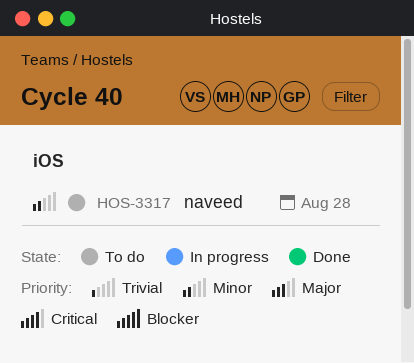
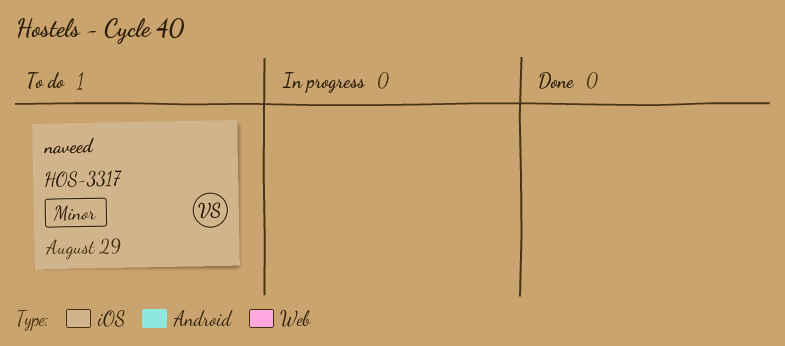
HOS-3317, due: Aug 28 -> Aug 29

